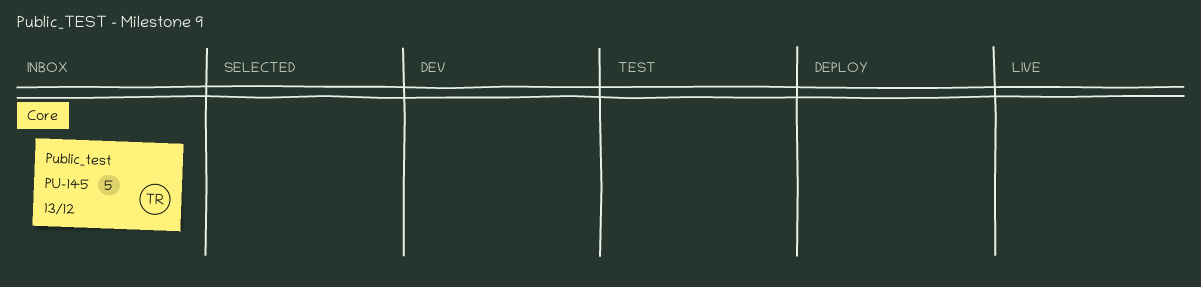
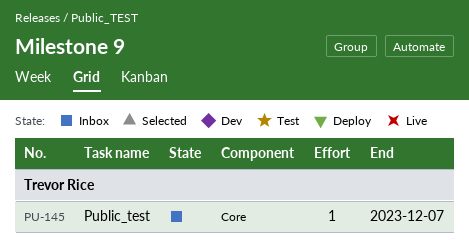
PU-145, estimate: 5 -> 1
PU-145, due: Dec 13 -> Dec 7

